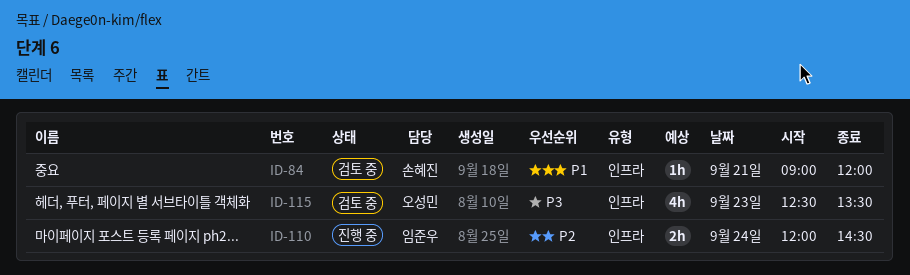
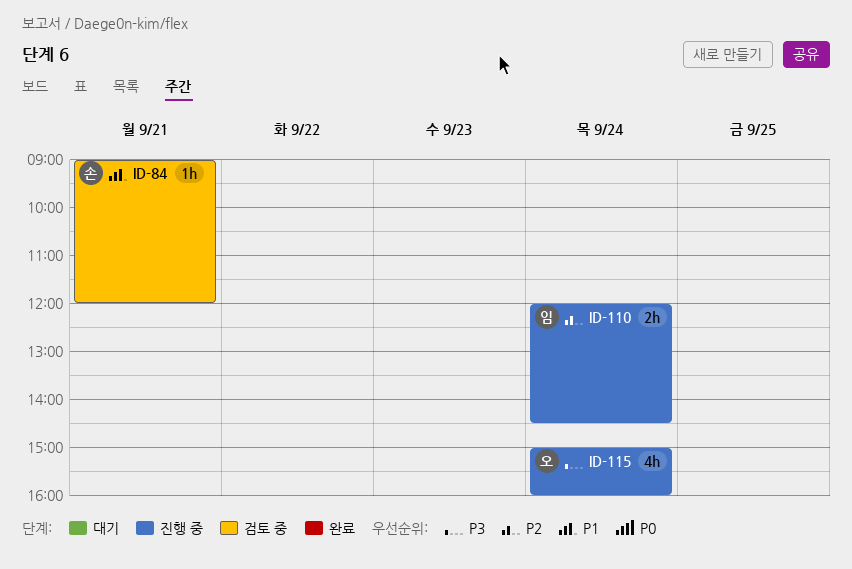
ID-115, status: 검토 중 -> 진행 중
ID-115, day: Sep 23 -> Sep 24
ID-115, begins: 12:30 -> 15:00
ID-115, ends: 13:30 -> 16:00

